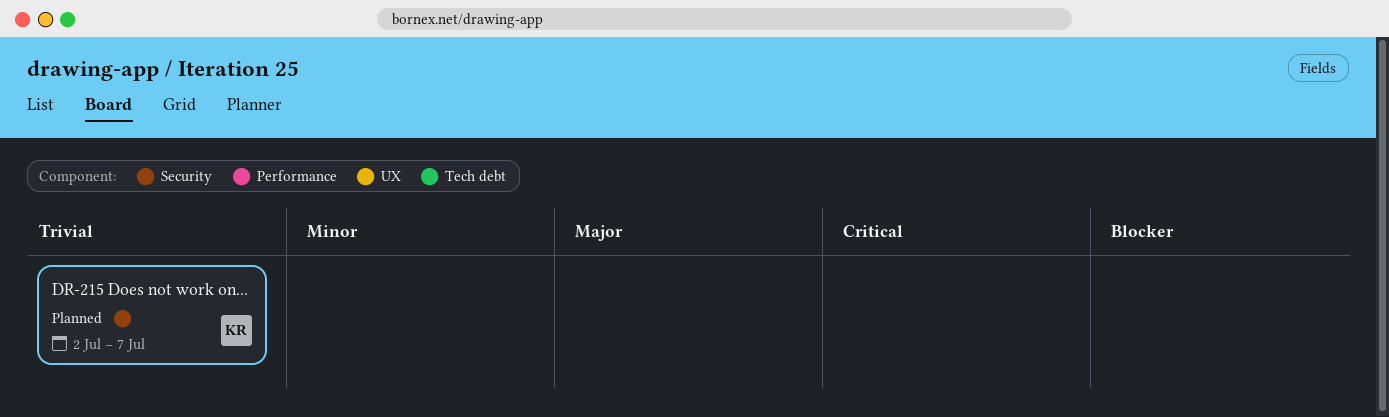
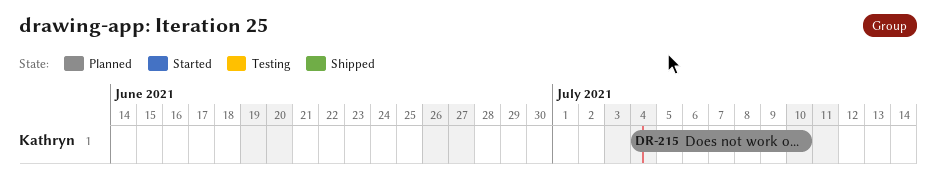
DR-215, start: Jul 2 -> Jul 4
DR-215, due: Jul 7 -> Jul 10

